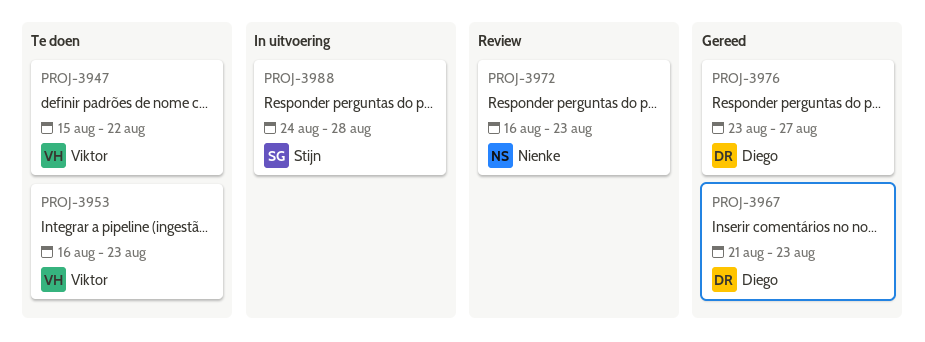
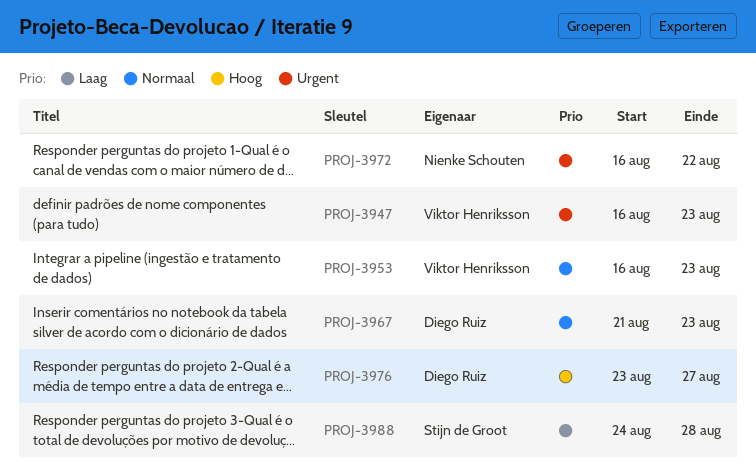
PROJ-3947, start: Aug 15 -> Aug 16
PROJ-3947, due: Aug 22 -> Aug 23
PROJ-3972, due: Aug 23 -> Aug 22

